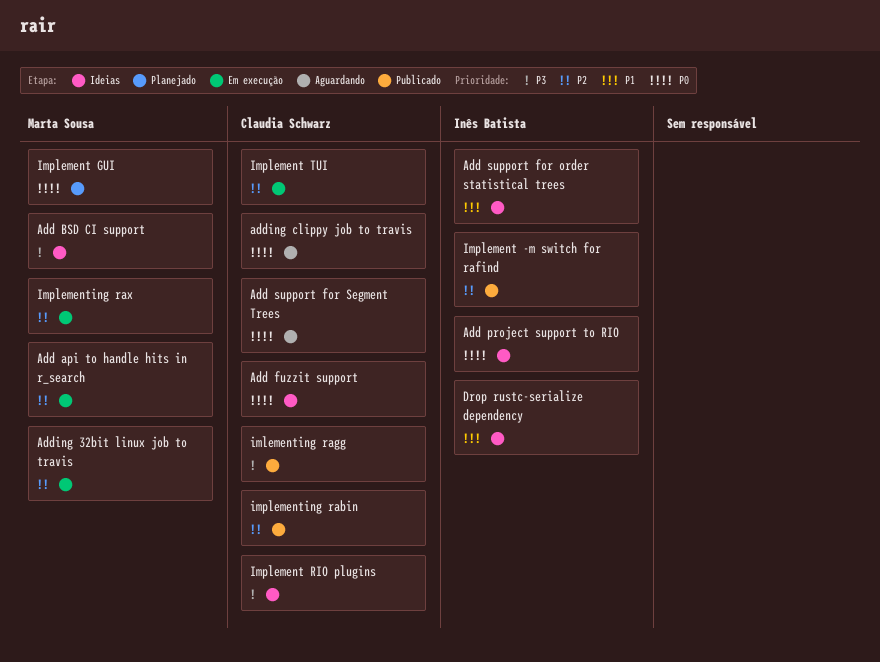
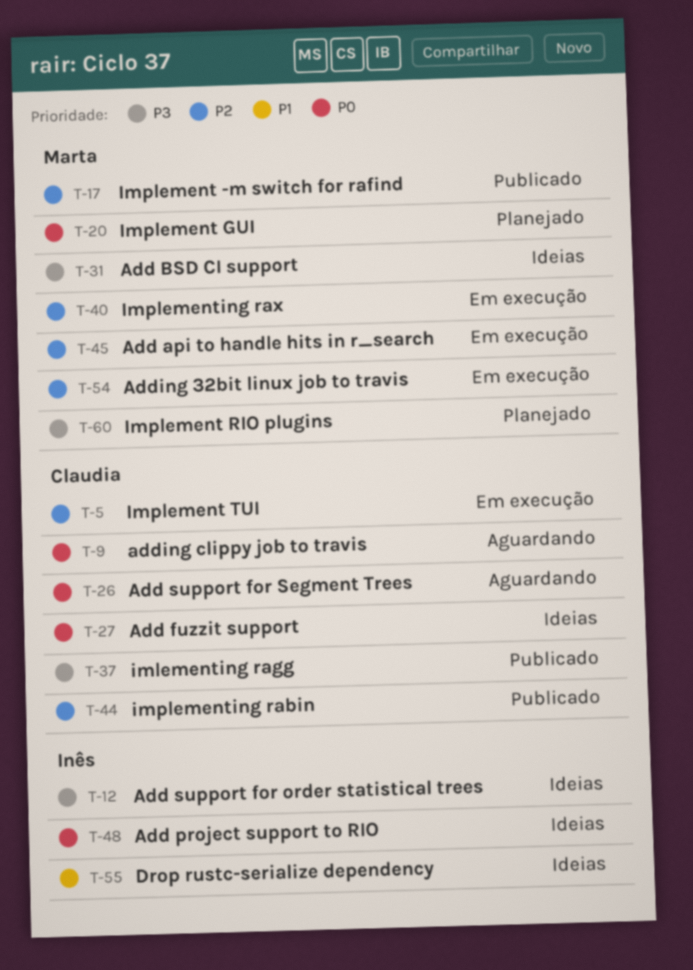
Add support for order statistical trees, priority: P1 -> P3
Implement -m switch for rafind, owner: Inês Batista -> Marta Sousa
Implement RIO plugins, status: Ideias -> Planejado
Implement RIO plugins, owner: Claudia Schwarz -> Marta Sousa

